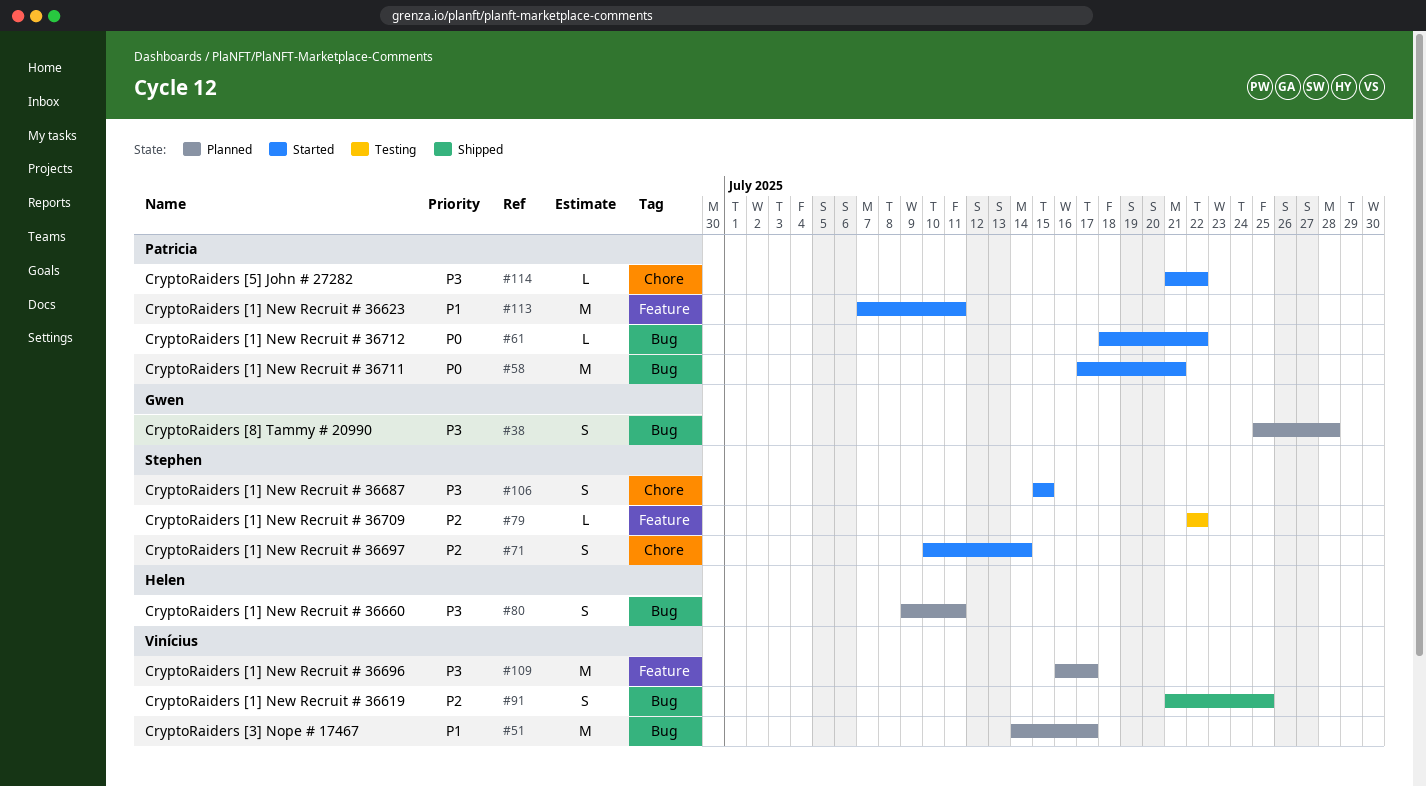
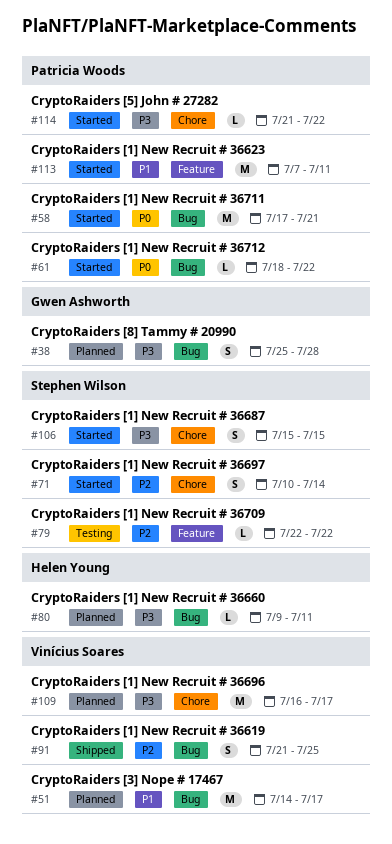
#80, estimate: S -> L
#109, label: Feature -> Chore

